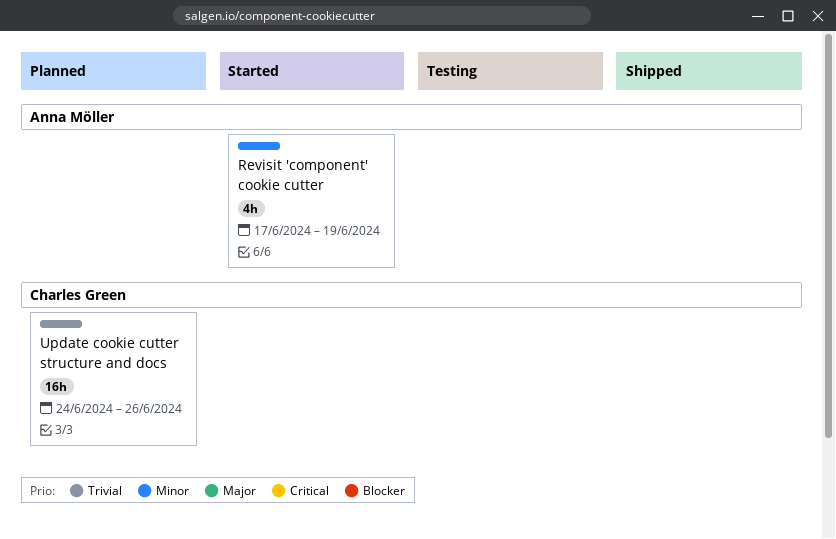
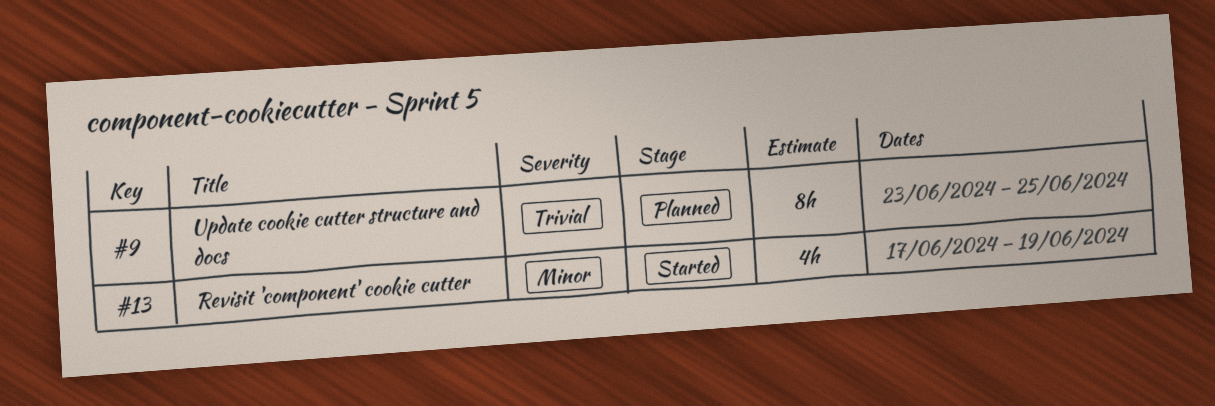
Update cookie cutter structure and docs, estimate: 16h -> 8h
Update cookie cutter structure and docs, start: Jun 24 -> Jun 23
Update cookie cutter structure and docs, due: Jun 26 -> Jun 25

